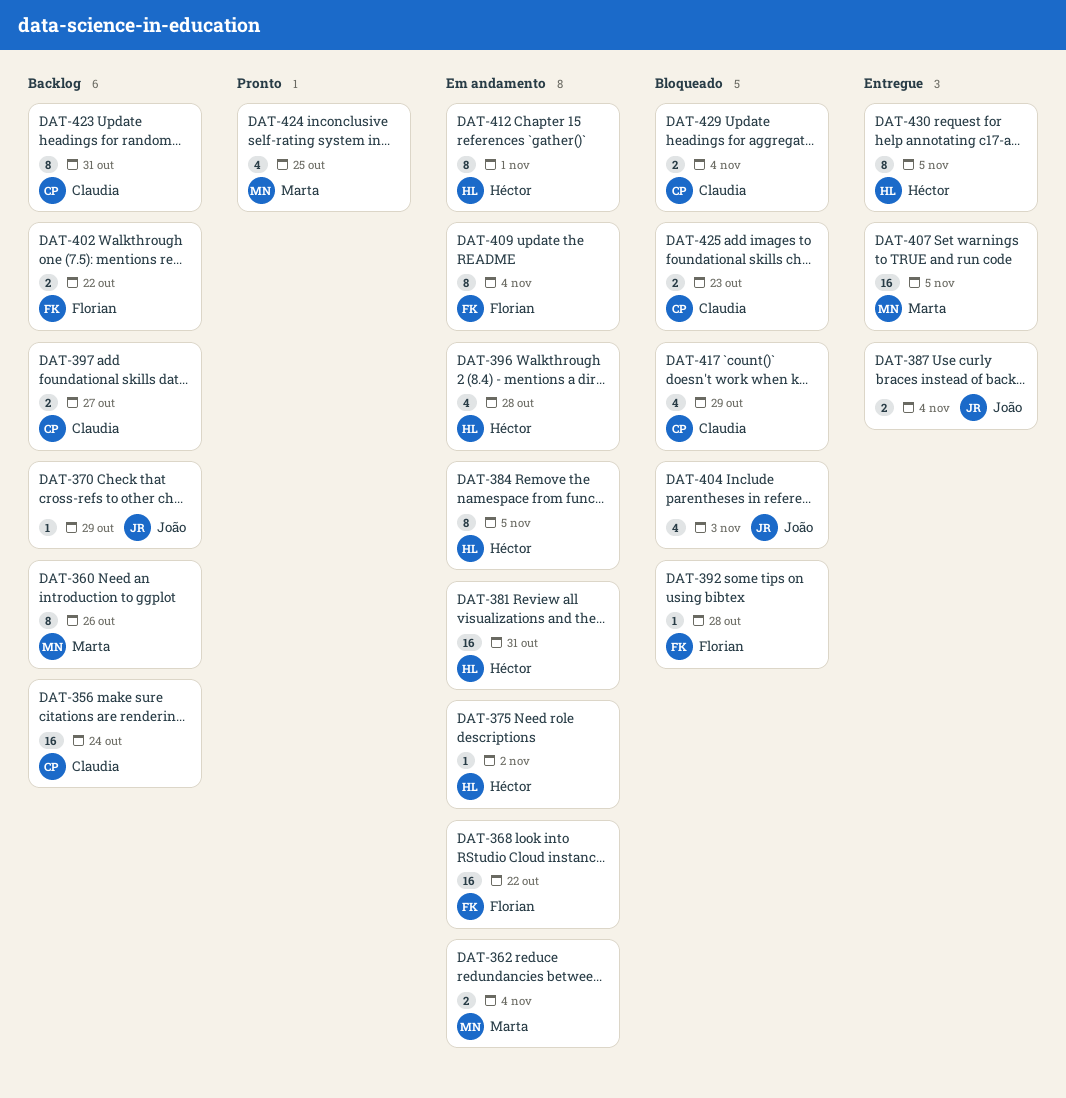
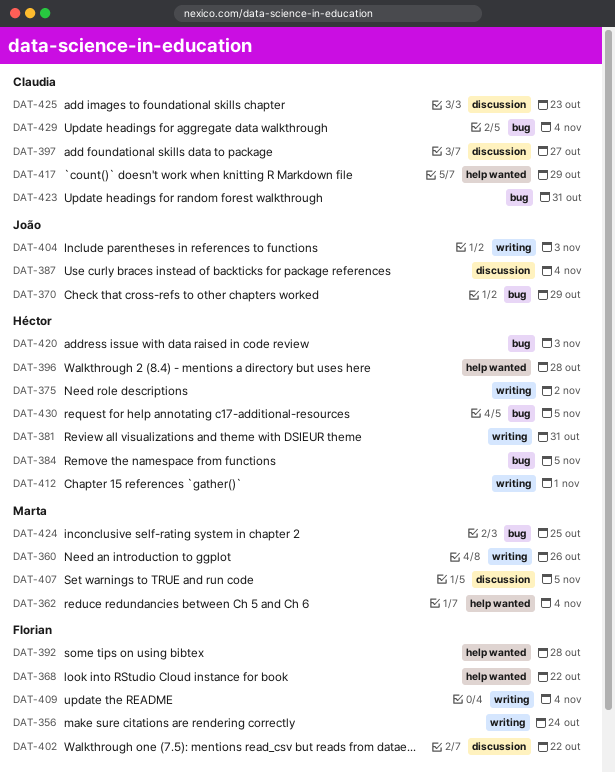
DAT-356, owner: Claudia -> Florian
DAT-420: none -> present

